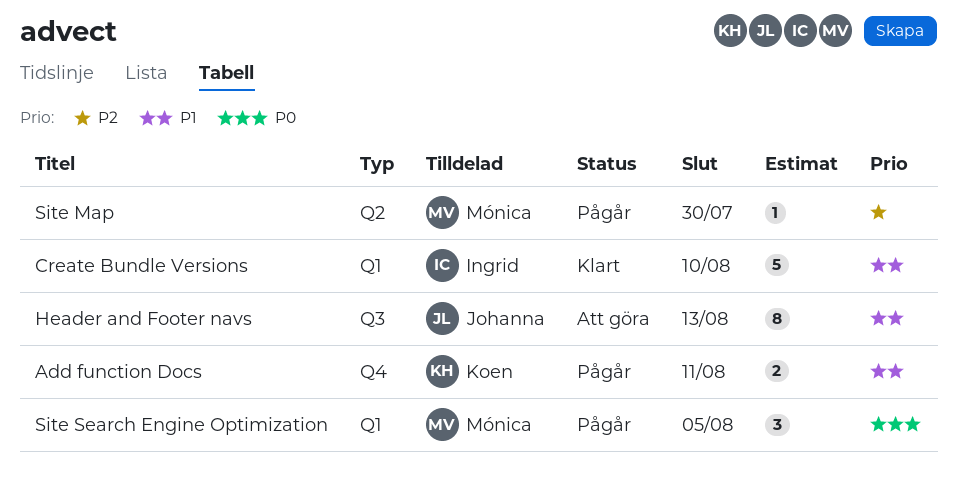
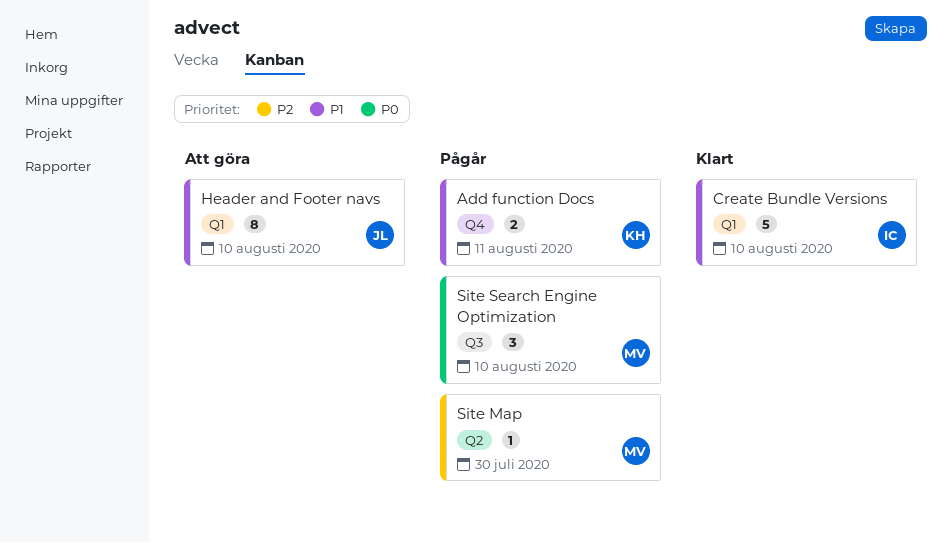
Header and Footer navs, label: Q3 -> Q1
Header and Footer navs, due: Aug 13 -> Aug 10
Site Search Engine Optimization, label: Q1 -> Q3
Site Search Engine Optimization, due: Aug 5 -> Aug 10

